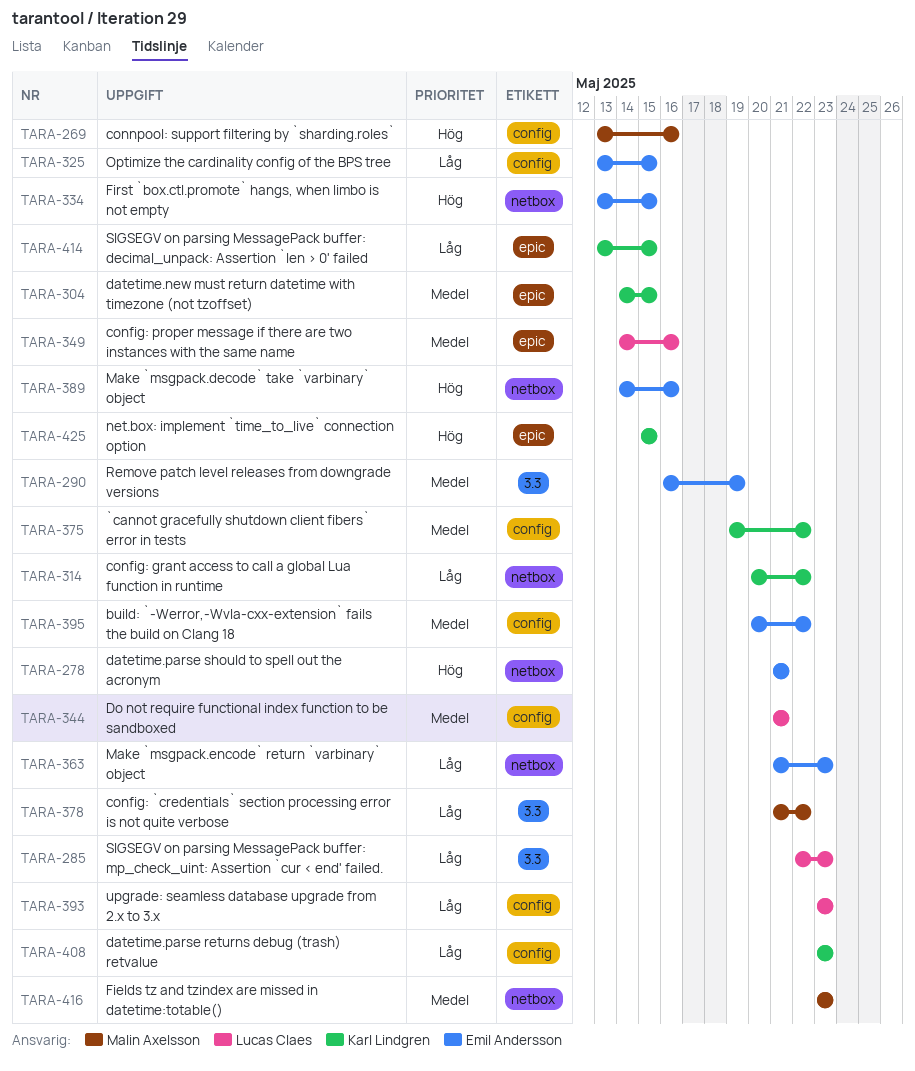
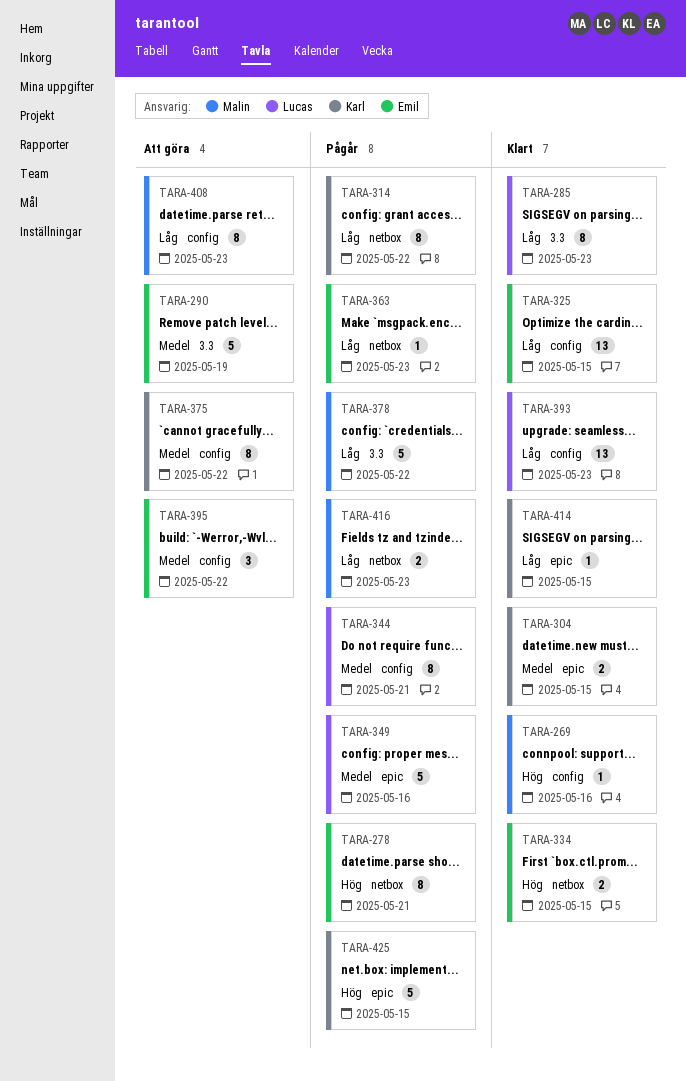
TARA-389: present -> none
TARA-408, owner: Karl Lindgren -> Malin Axelsson
TARA-416, priority: Medel -> Låg

